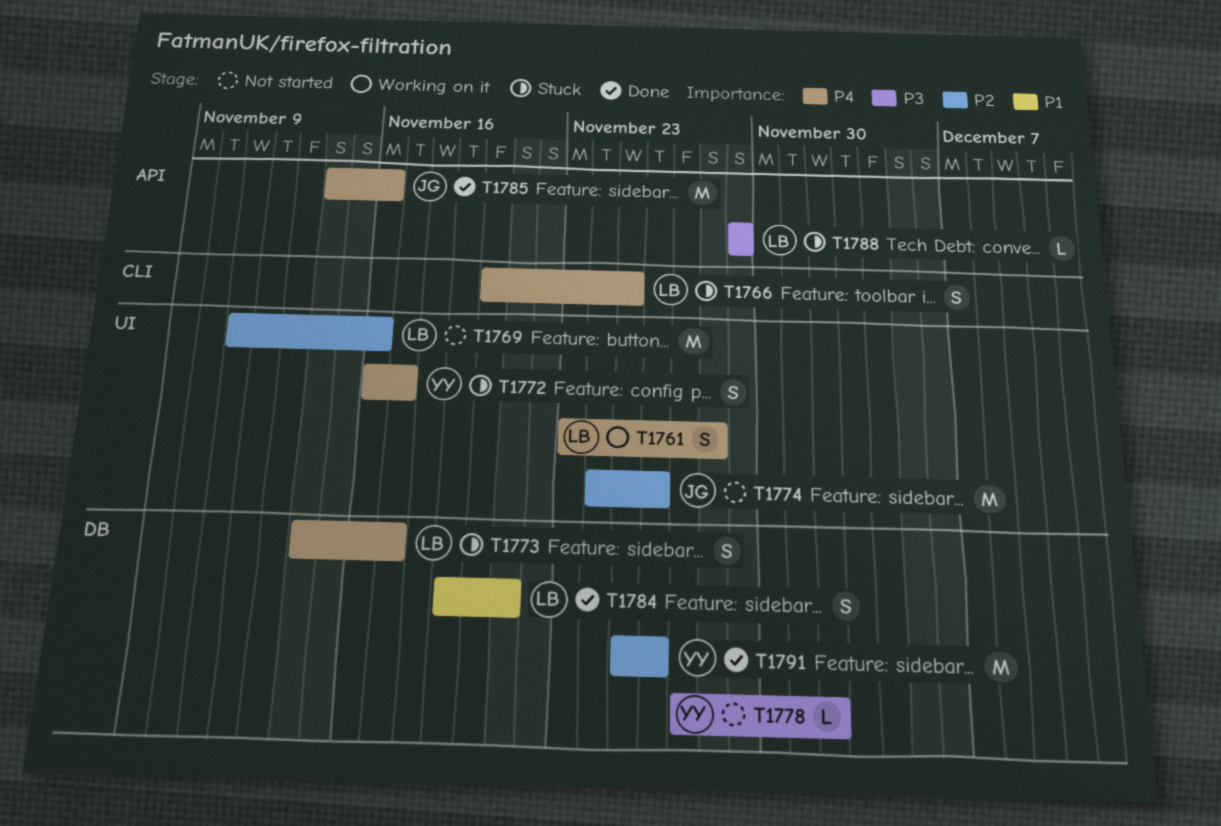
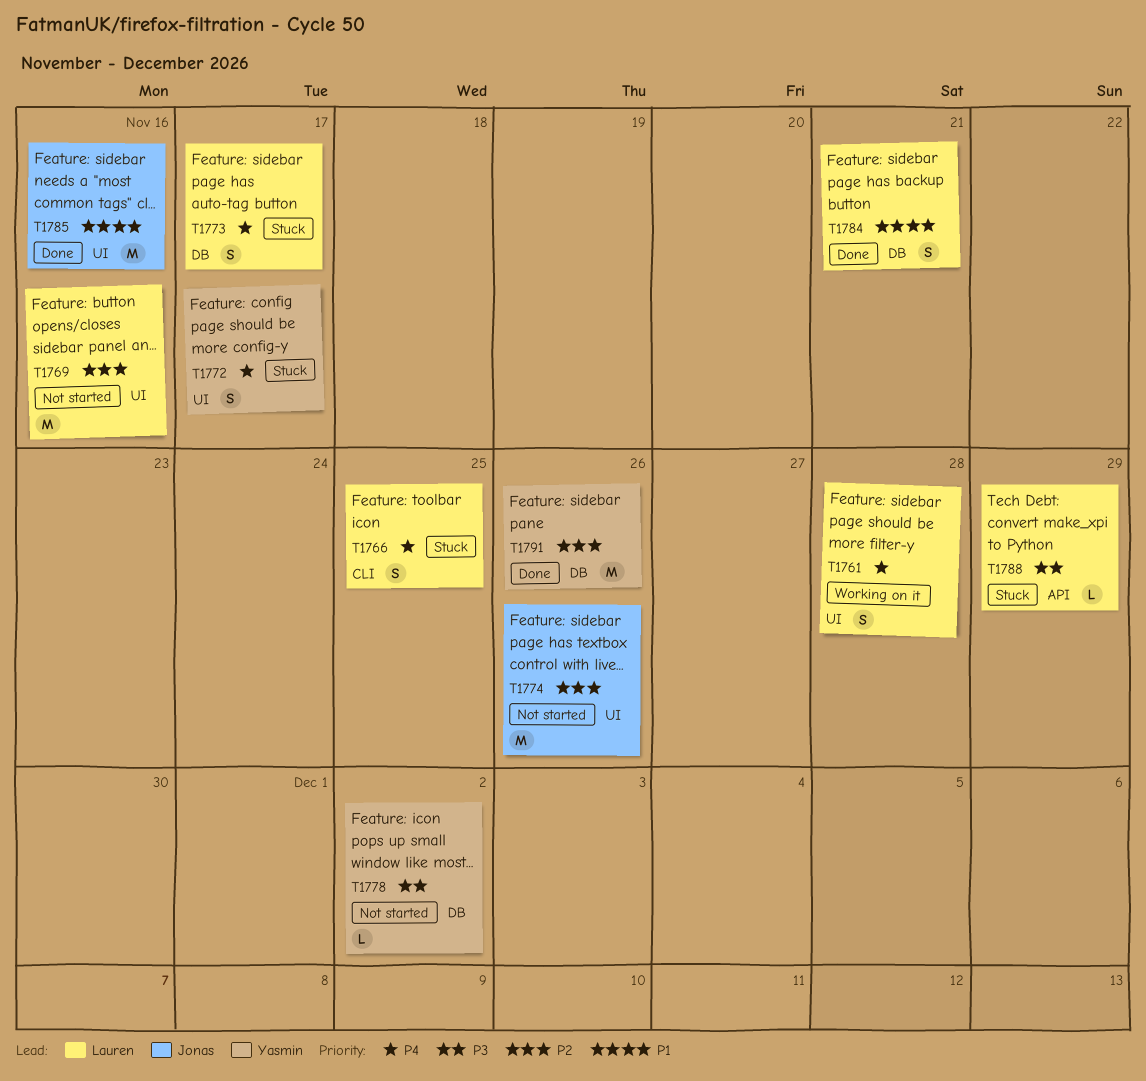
T1785, priority: P4 -> P1
T1785, label: API -> UI

